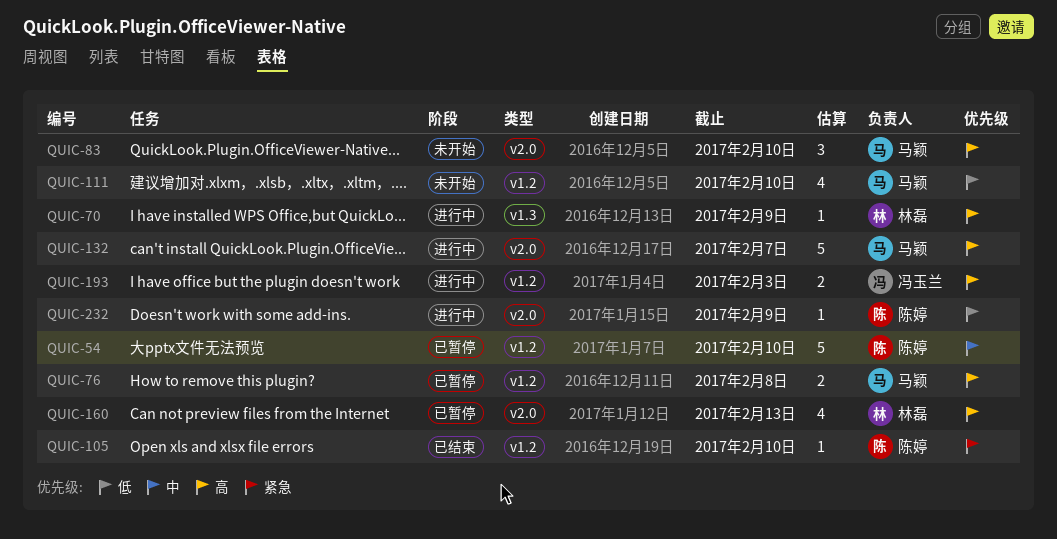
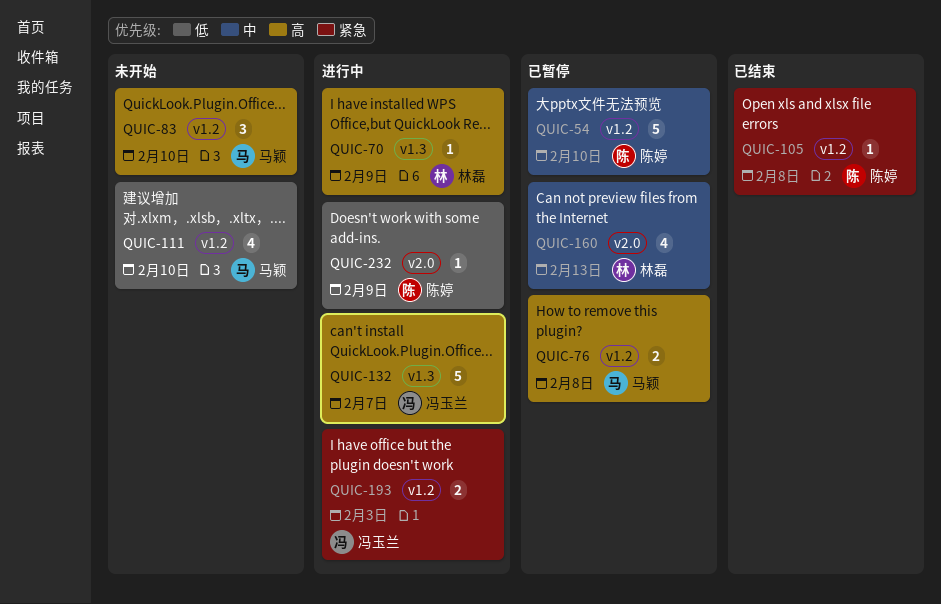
QUIC-83, label: v2.0 -> v1.2
QUIC-105, due: Feb 10 -> Feb 8
QUIC-132, owner: 马颖 -> 冯玉兰
QUIC-132, label: v2.0 -> v1.3
QUIC-160, priority: 高 -> 中
QUIC-193, priority: 高 -> 紧急

